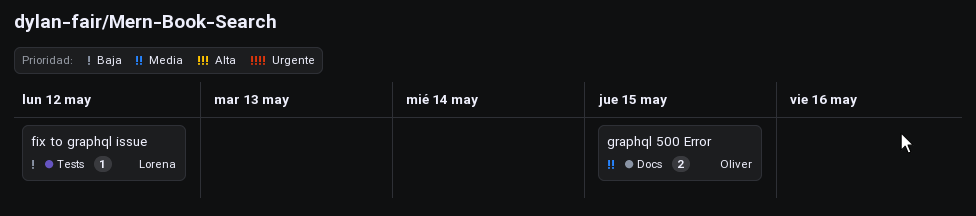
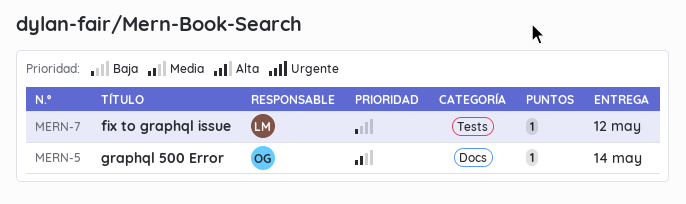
graphql 500 Error, estimate: 2 -> 1
graphql 500 Error, due: May 15 -> May 14

